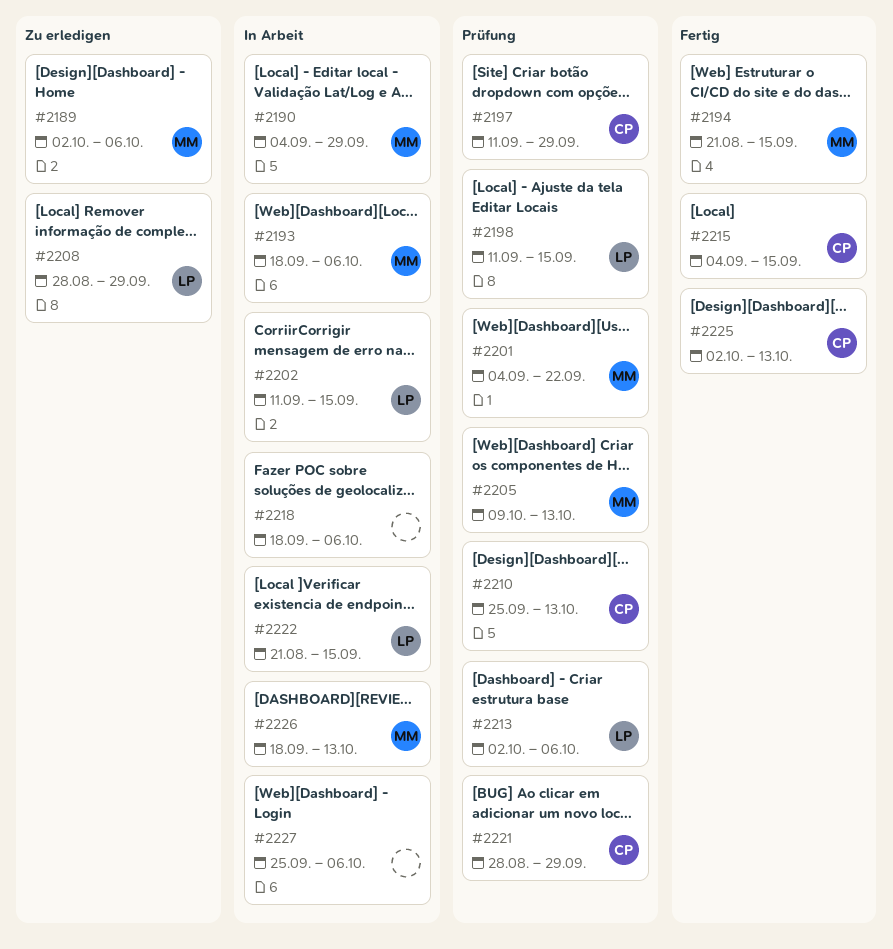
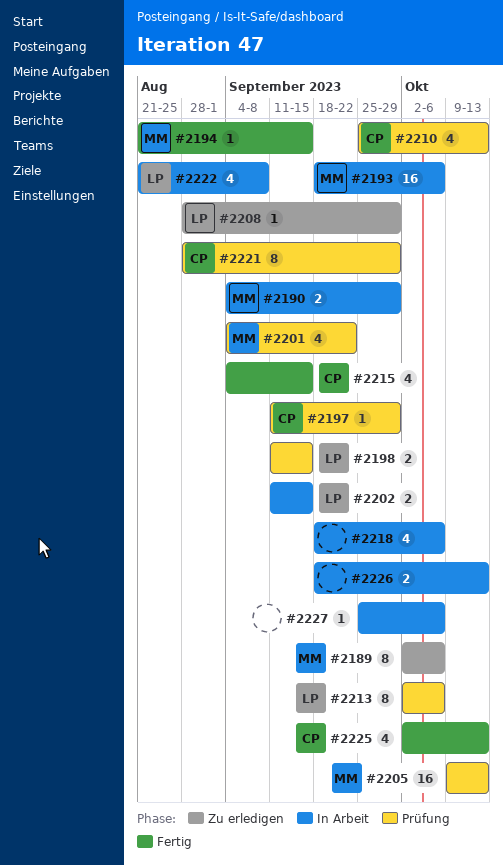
#2222, due: Sep 15 -> Sep 8
#2226, owner: MM -> none

